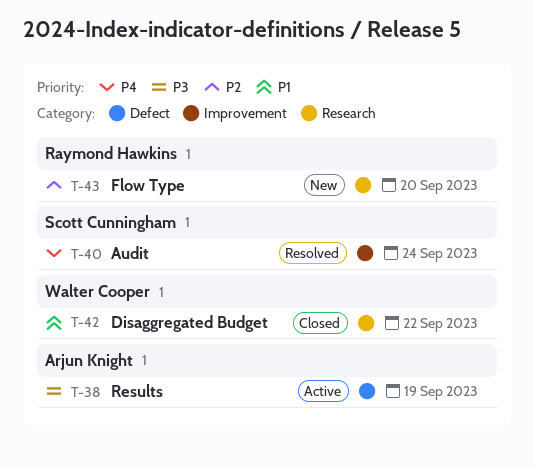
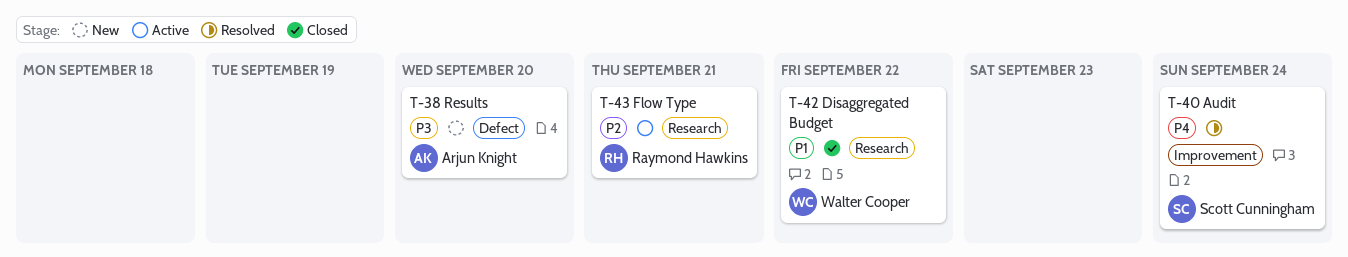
T-38, status: Active -> New
T-38, due: Sep 19 -> Sep 20
T-43, status: New -> Active
T-43, due: Sep 20 -> Sep 21

